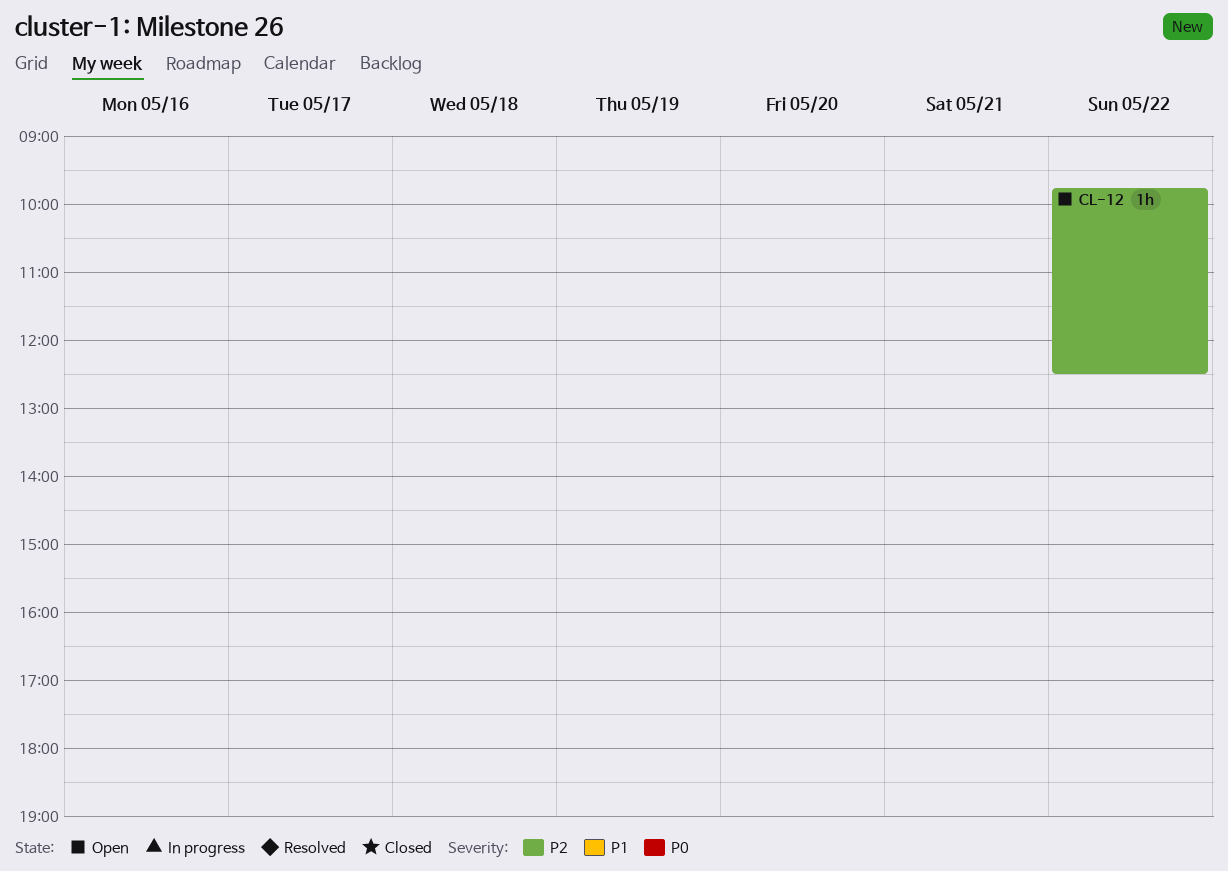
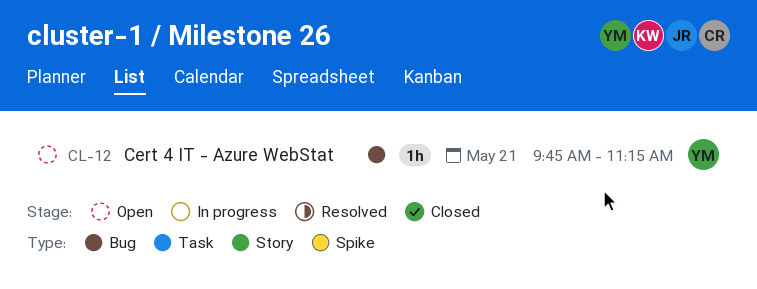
CL-12, day: May 22 -> May 21
CL-12, ends: 12:30 -> 11:15

